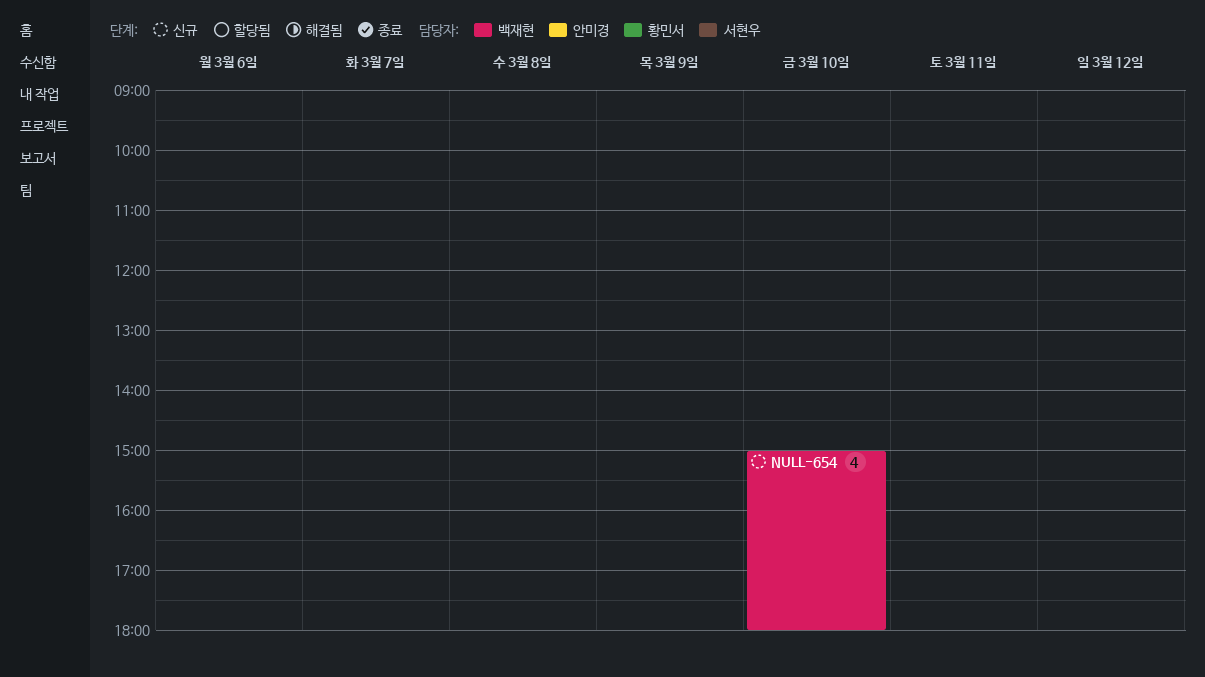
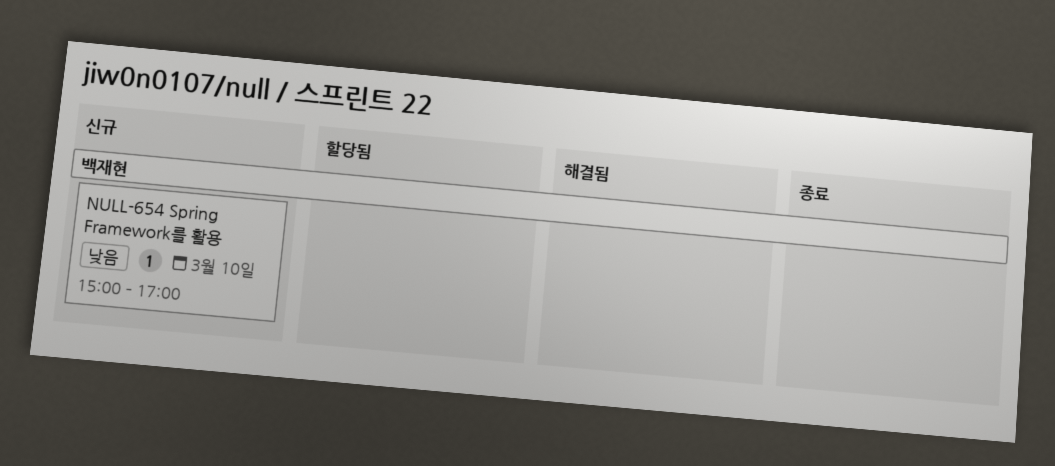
NULL-654, estimate: 4 -> 1
NULL-654, ends: 18:00 -> 17:00

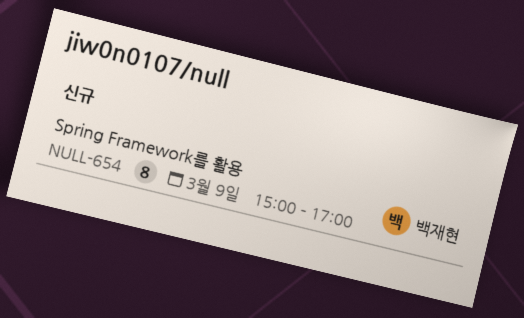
NULL-654, estimate: 1 -> 8
NULL-654, day: Mar 10 -> Mar 9

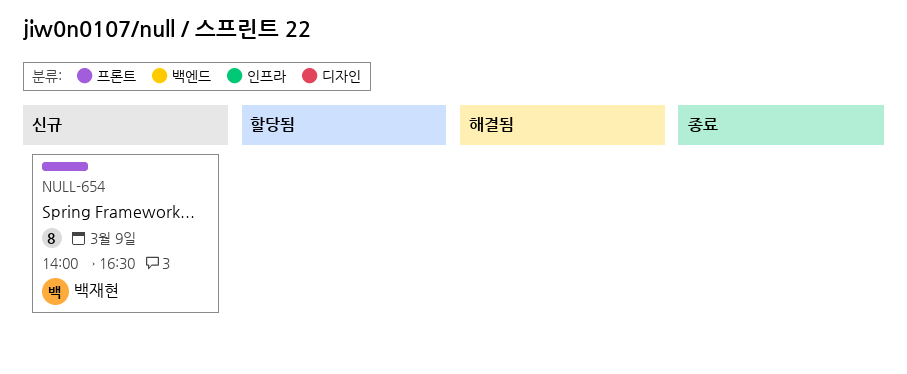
NULL-654, begins: 15:00 -> 14:00
NULL-654, ends: 17:00 -> 16:30

